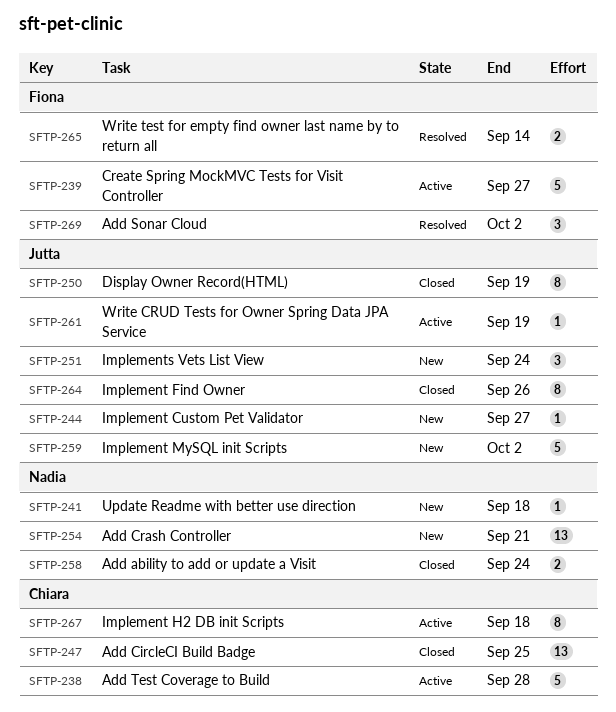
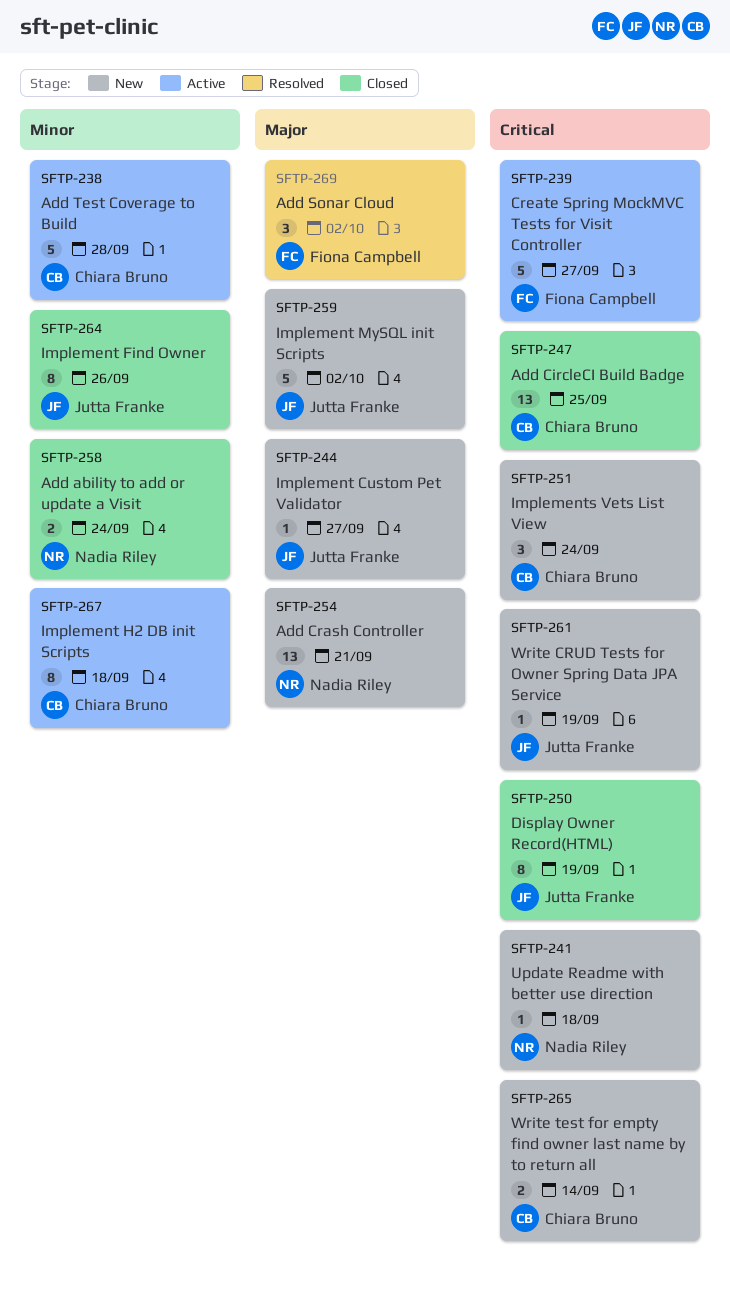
SFTP-251, owner: Jutta Franke -> Chiara Bruno
SFTP-261, status: Active -> New
SFTP-265, status: Resolved -> New
SFTP-265, owner: Fiona Campbell -> Chiara Bruno

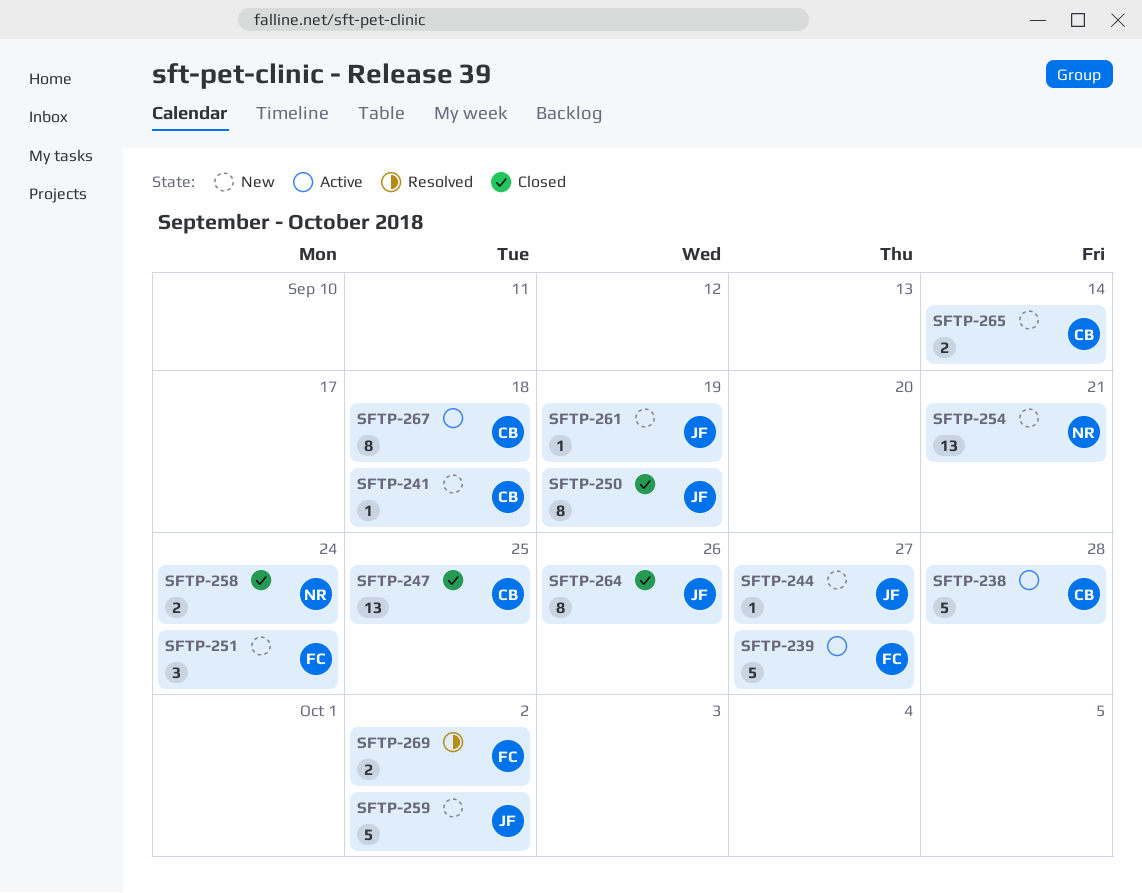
SFTP-241, owner: Nadia Riley -> Chiara Bruno
SFTP-251, owner: Chiara Bruno -> Fiona Campbell
SFTP-269, estimate: 3 -> 2

